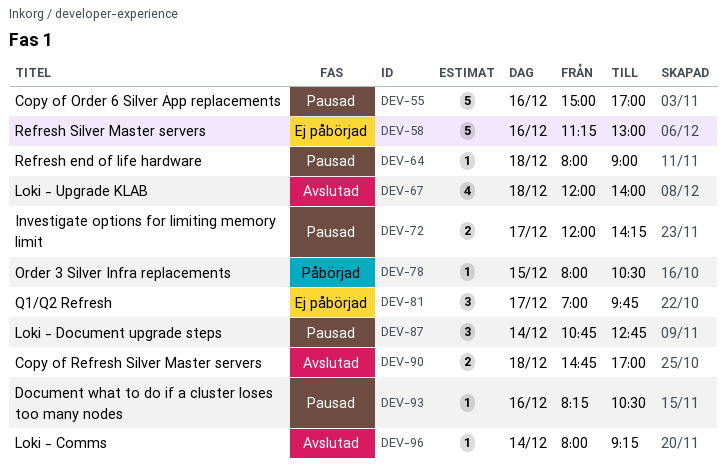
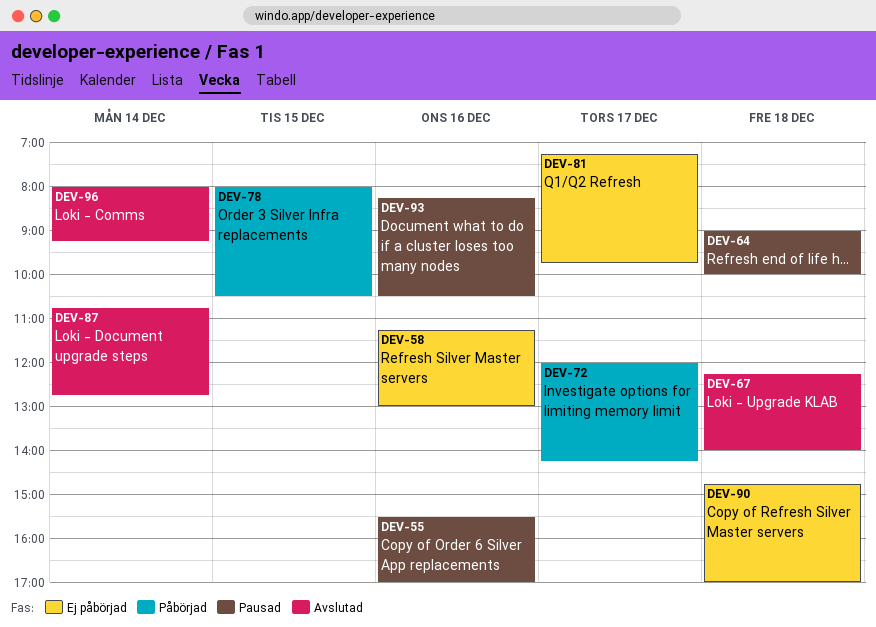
DEV-55, begins: 15:00 -> 15:30
DEV-64, begins: 08:00 -> 09:00
DEV-64, ends: 09:00 -> 10:00
DEV-67, begins: 12:00 -> 12:15
DEV-72, status: Pausad -> Påbörjad
DEV-81, begins: 07:00 -> 07:15
DEV-87, status: Pausad -> Avslutad
DEV-90, status: Avslutad -> Ej påbörjad

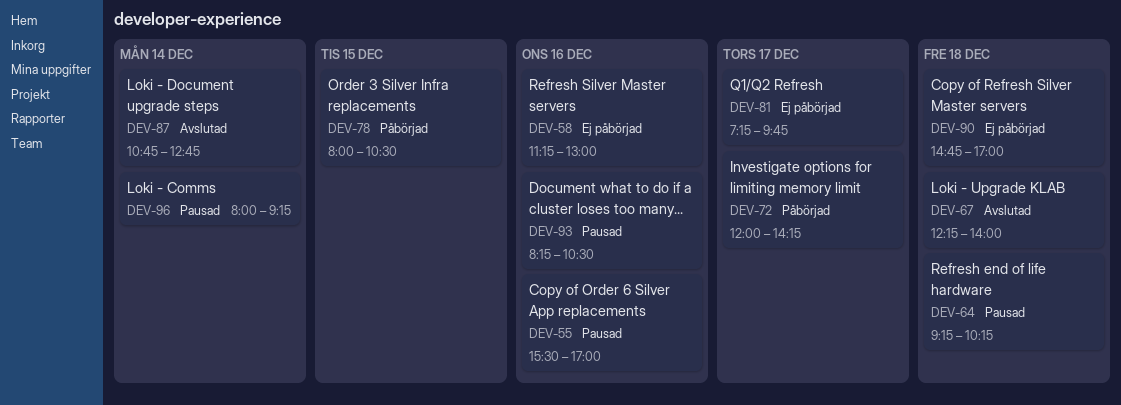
DEV-64, begins: 09:00 -> 09:15
DEV-64, ends: 10:00 -> 10:15
DEV-96, status: Avslutad -> Pausad

